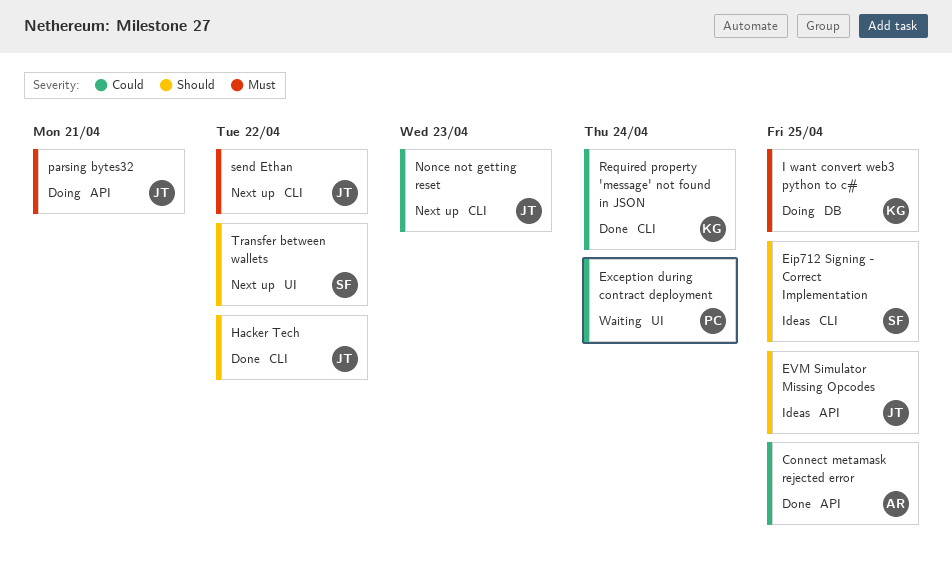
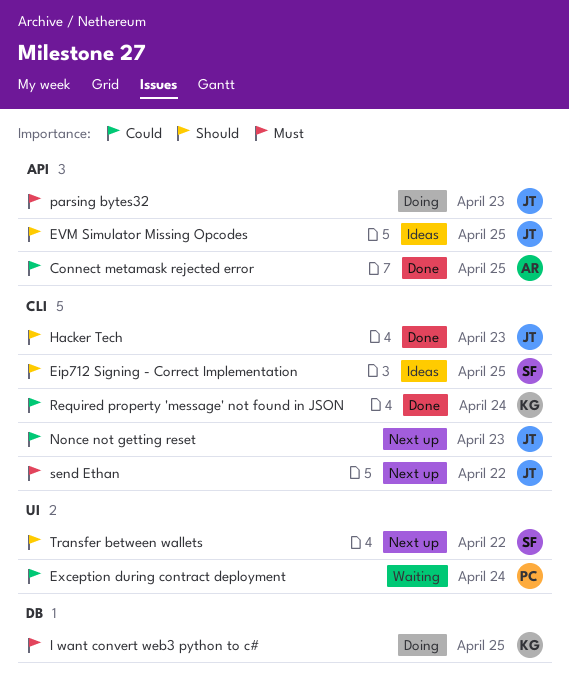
Hacker Tech, due: Apr 22 -> Apr 23
parsing bytes32, due: Apr 21 -> Apr 23

